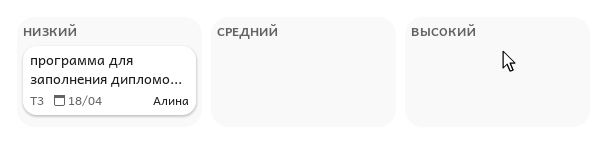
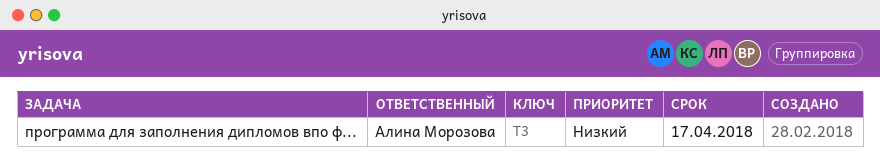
T3, due: Apr 18 -> Apr 17

